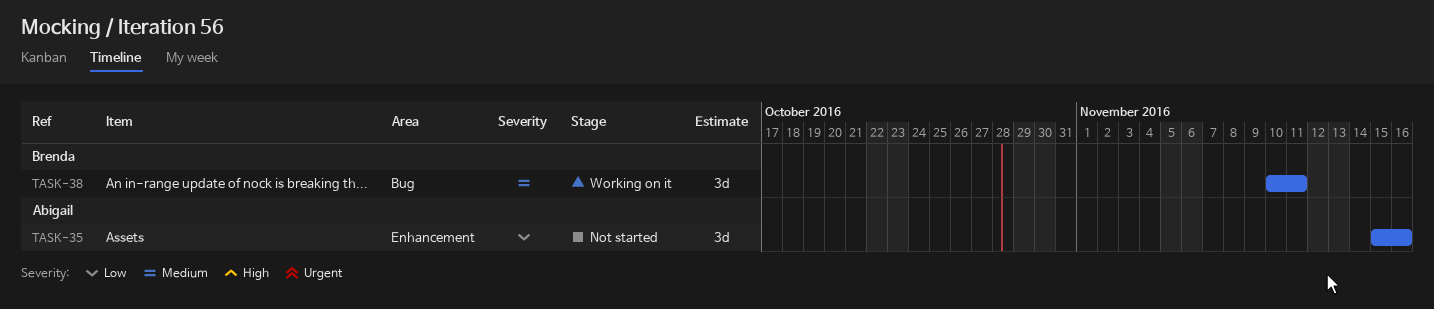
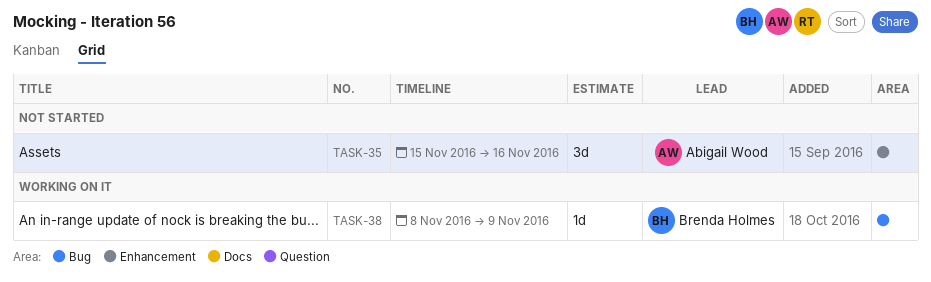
TASK-38, estimate: 3d -> 1d
TASK-38, start: Nov 10 -> Nov 8
TASK-38, due: Nov 11 -> Nov 9

